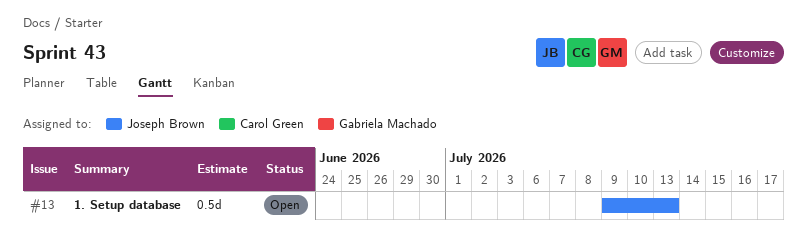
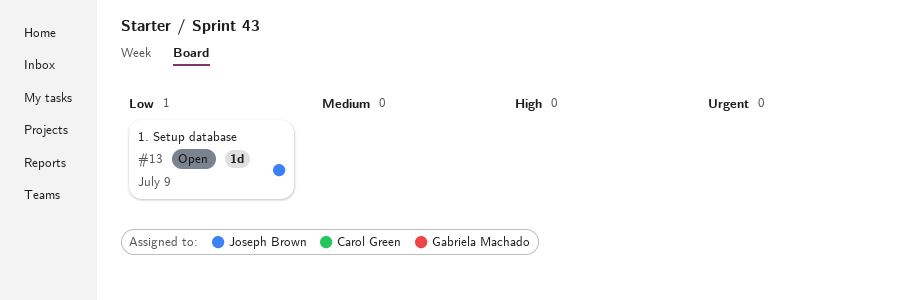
#13, estimate: 0.5d -> 1d
#13, due: Jul 13 -> Jul 9

